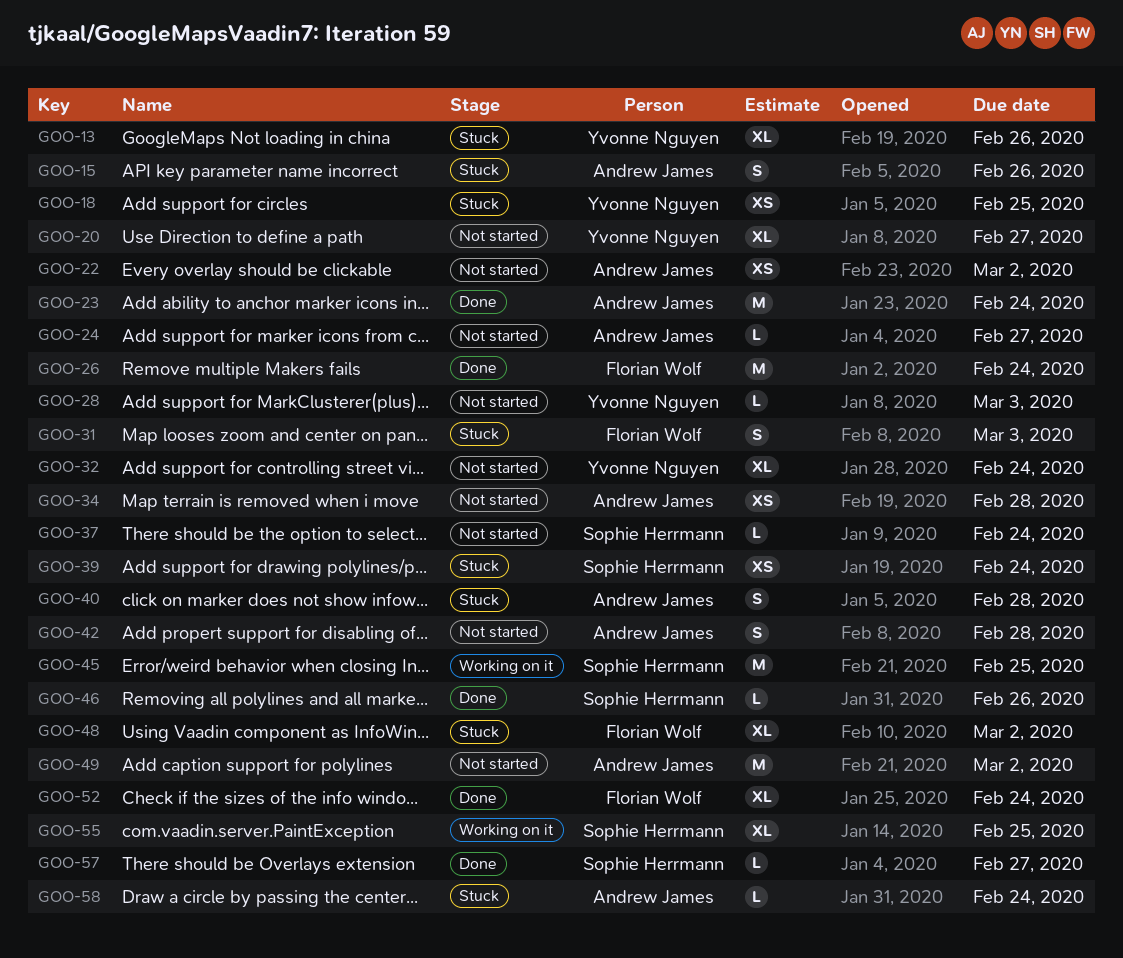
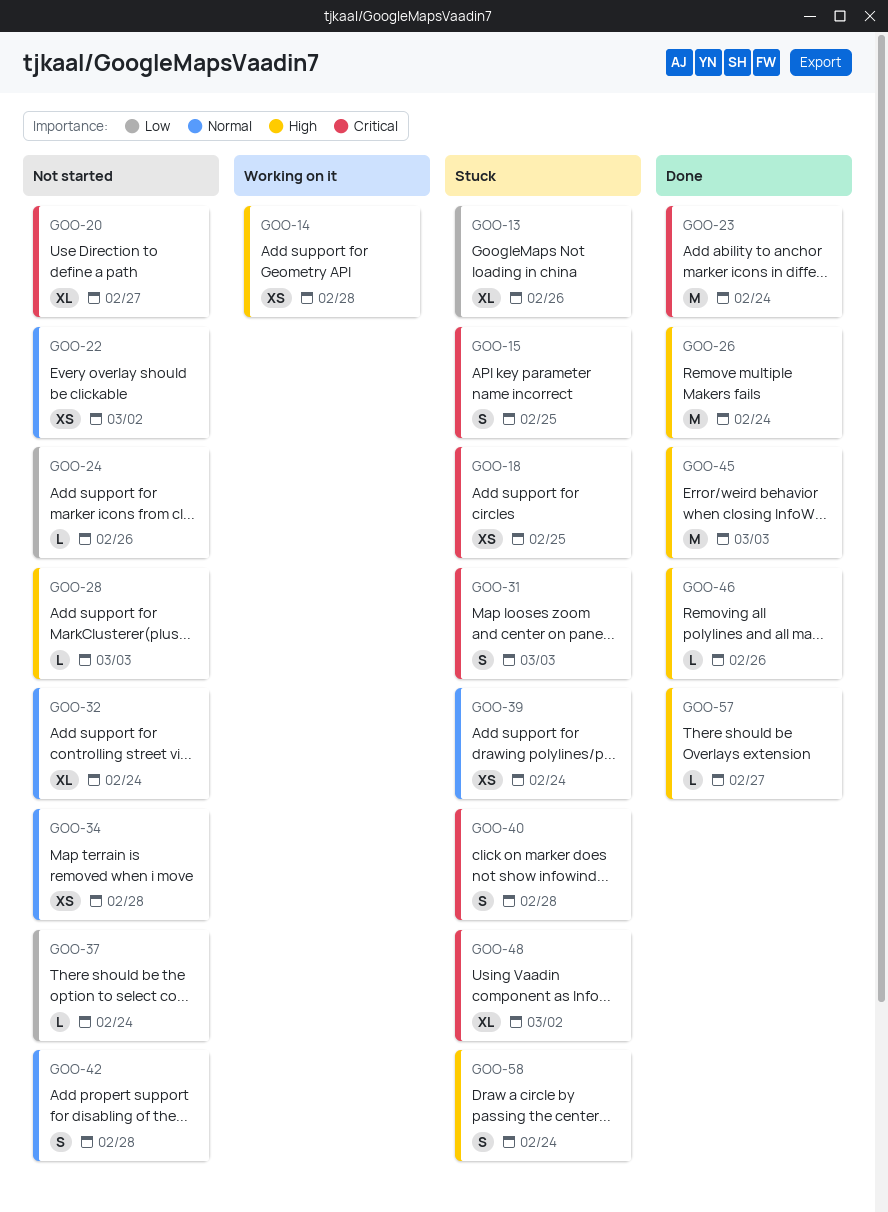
GOO-14: none -> present
GOO-15, due: Feb 26 -> Feb 25
GOO-24, due: Feb 27 -> Feb 26
GOO-45, status: Working on it -> Done
GOO-45, due: Feb 25 -> Mar 3
GOO-49: present -> none
GOO-52: present -> none
GOO-55: present -> none
GOO-58, estimate: L -> S

